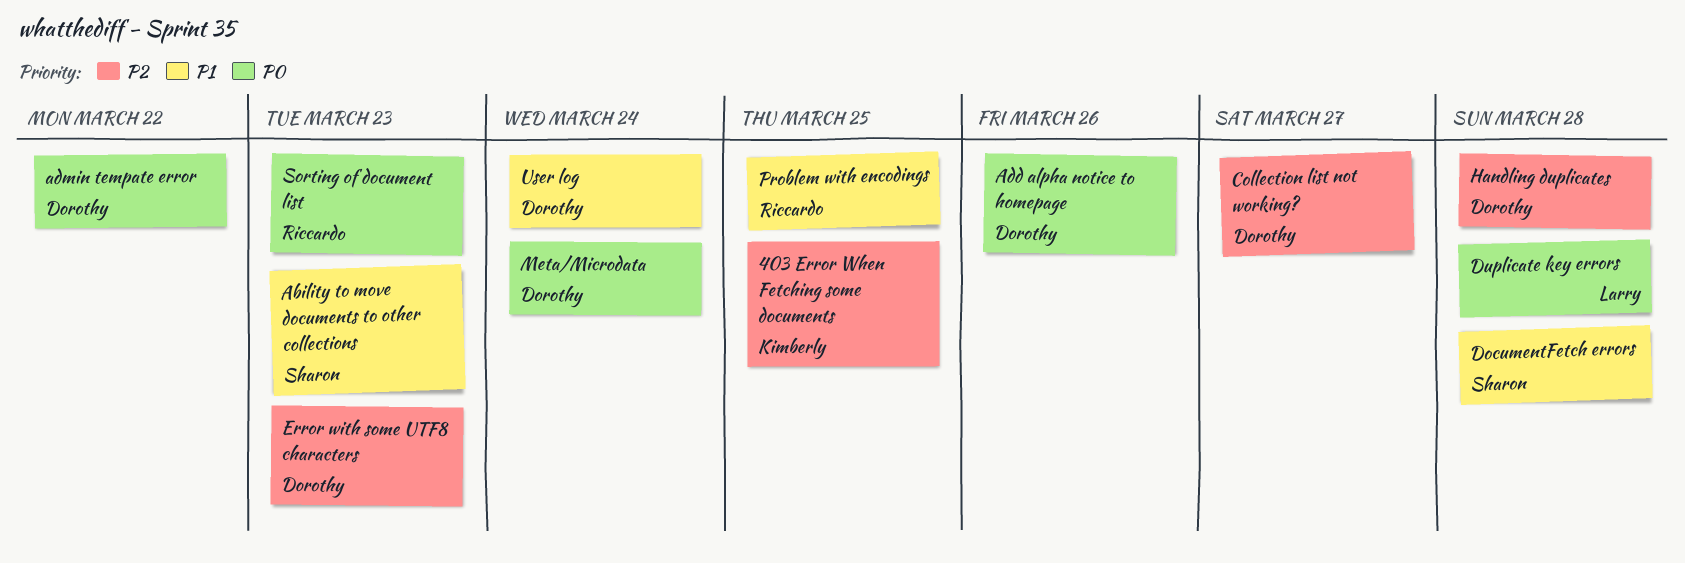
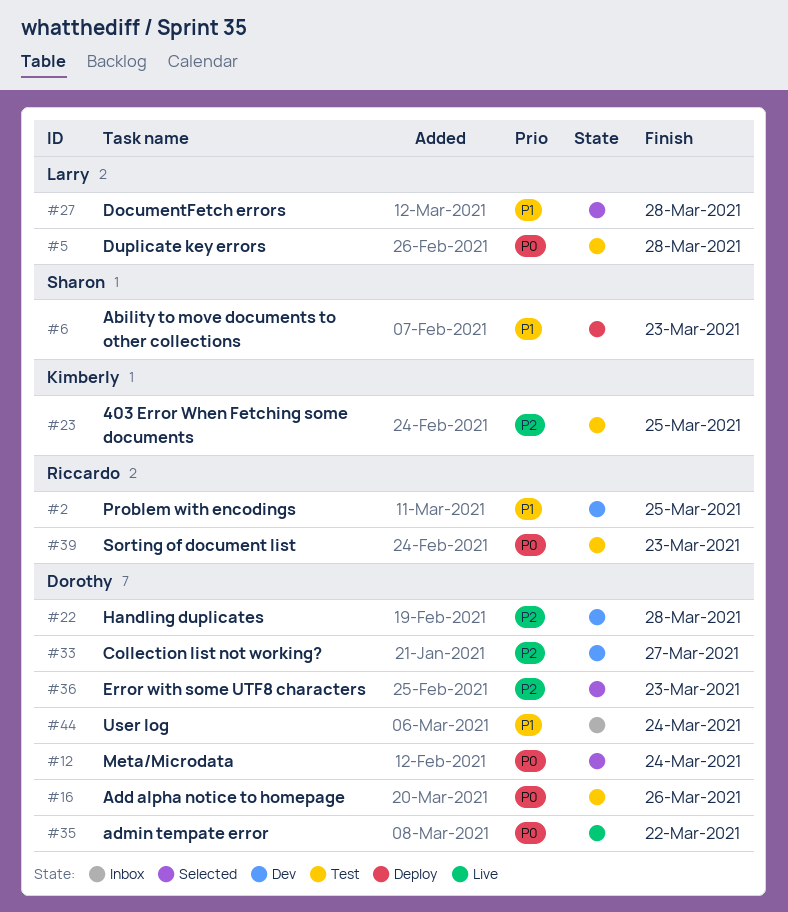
DocumentFetch errors, owner: Sharon -> Larry

